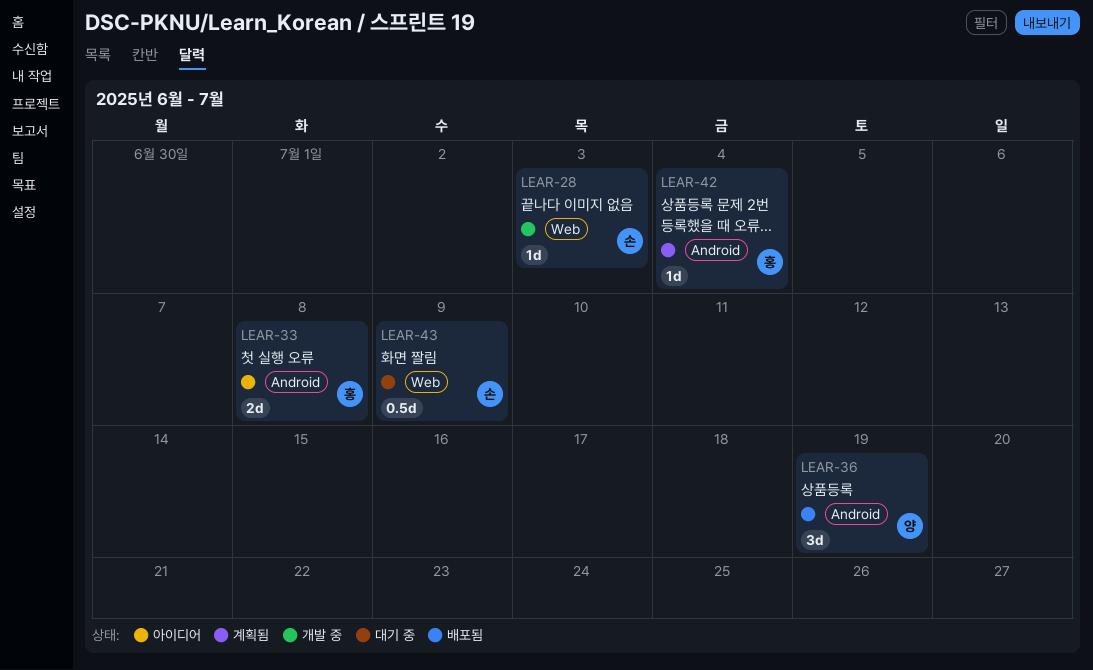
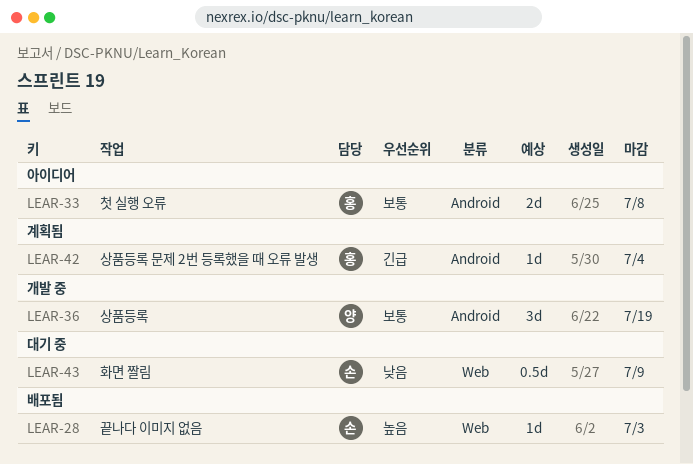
LEAR-28, status: 개발 중 -> 배포됨
LEAR-36, status: 배포됨 -> 개발 중

